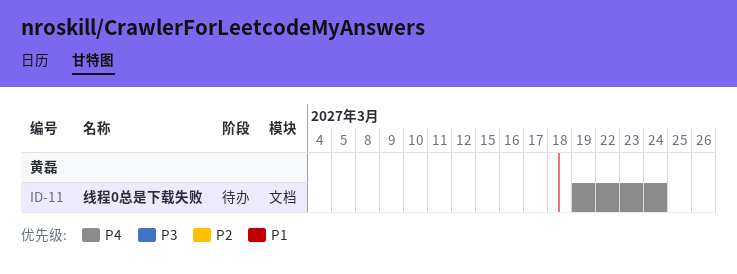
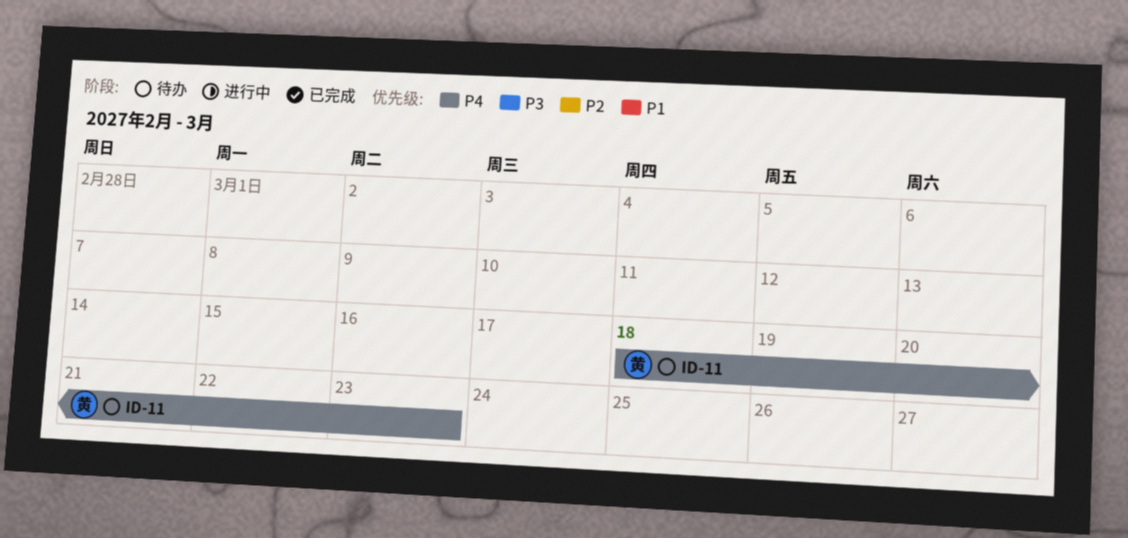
ID-11, start: Mar 19 -> Mar 18
ID-11, due: Mar 24 -> Mar 23

